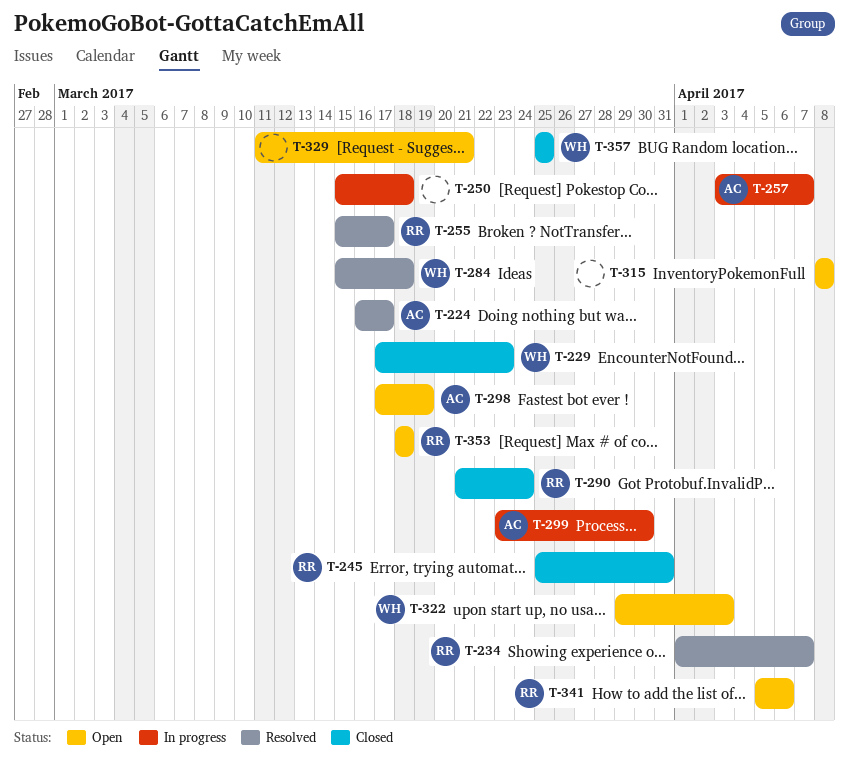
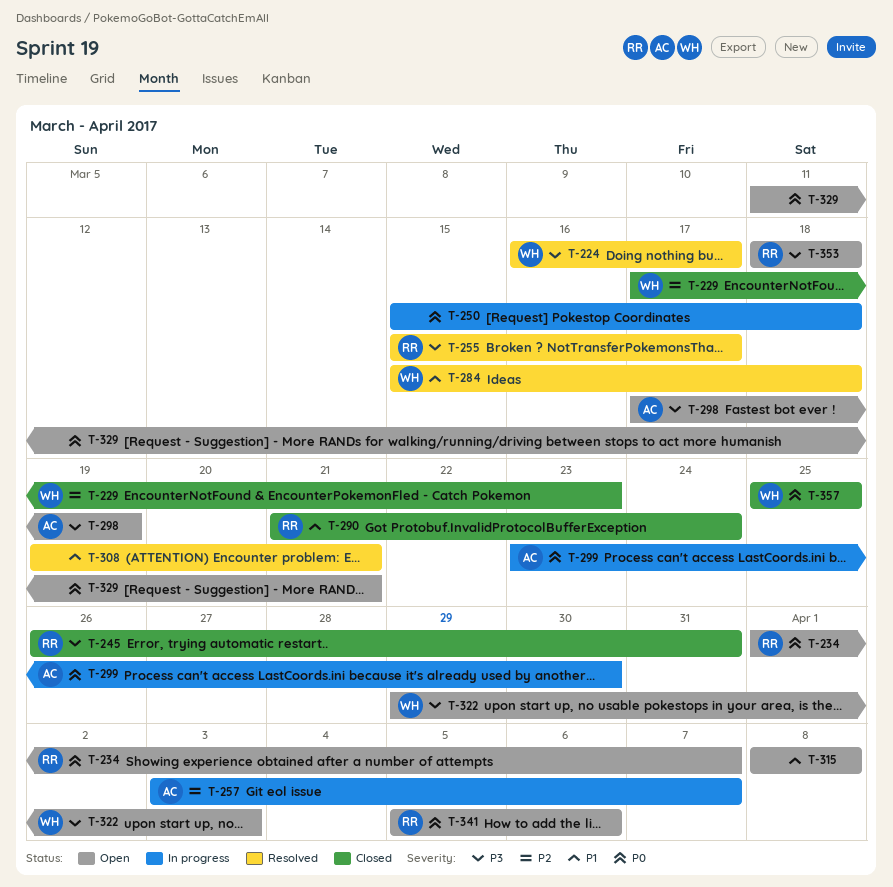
T-224, owner: AC -> WH
T-234, status: Resolved -> Open
T-245, start: Mar 25 -> Mar 26
T-308: none -> present

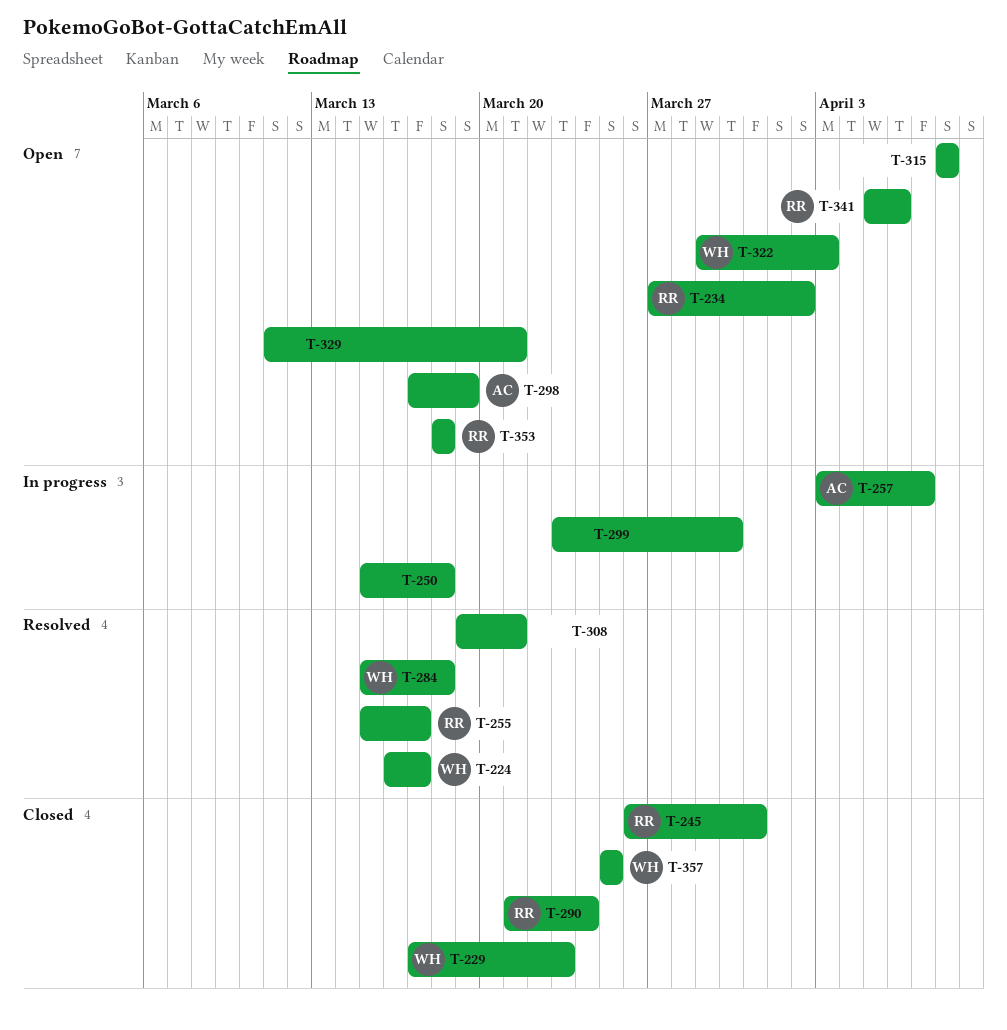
T-234, start: Apr 1 -> Mar 27
T-234, due: Apr 7 -> Apr 2
T-299, owner: AC -> none

